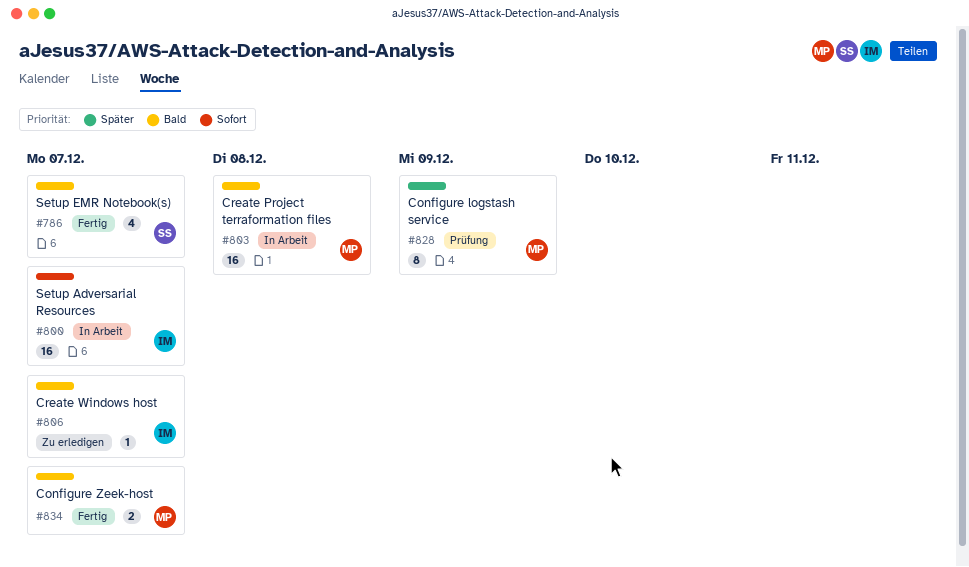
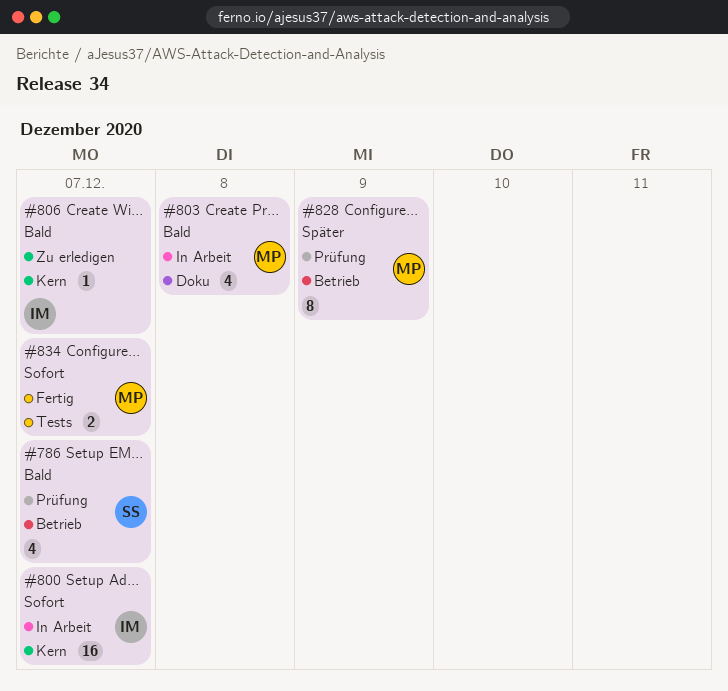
#786, status: Fertig -> Prüfung
#803, estimate: 16 -> 4
#834, priority: Bald -> Sofort

